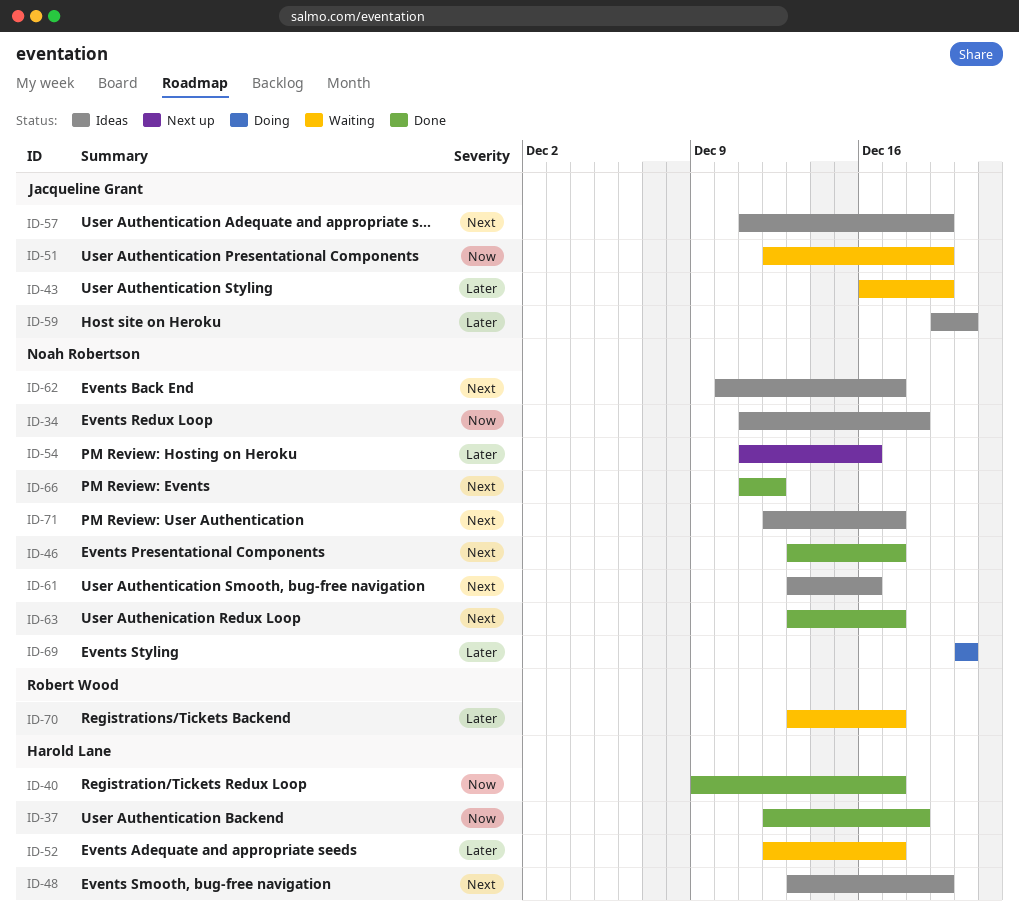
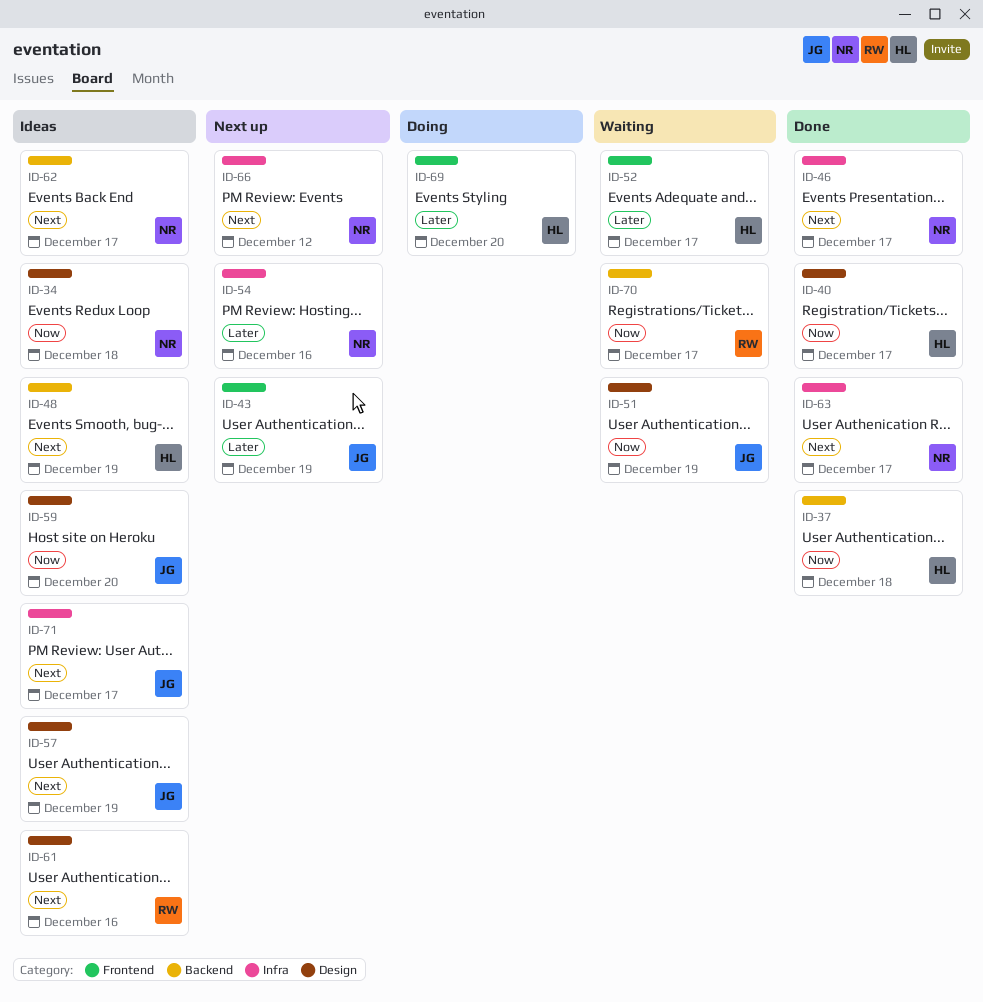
ID-43, status: Waiting -> Next up
ID-59, priority: Later -> Now
ID-61, owner: Noah Robertson -> Robert Wood
ID-66, status: Done -> Next up
ID-69, owner: Noah Robertson -> Harold Lane
ID-70, priority: Later -> Now
ID-71, owner: Noah Robertson -> Jacqueline Grant

